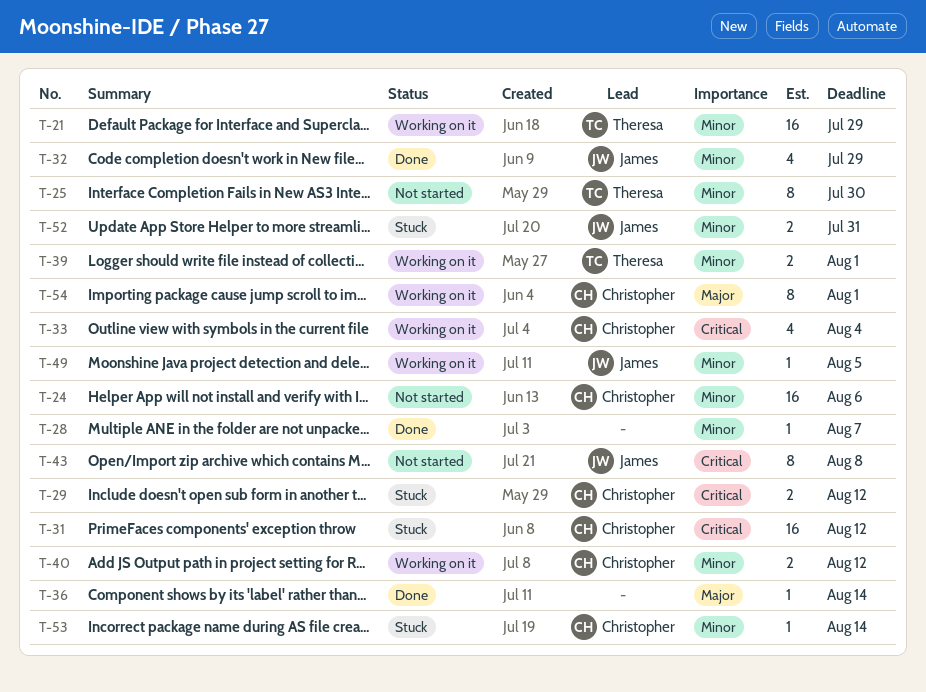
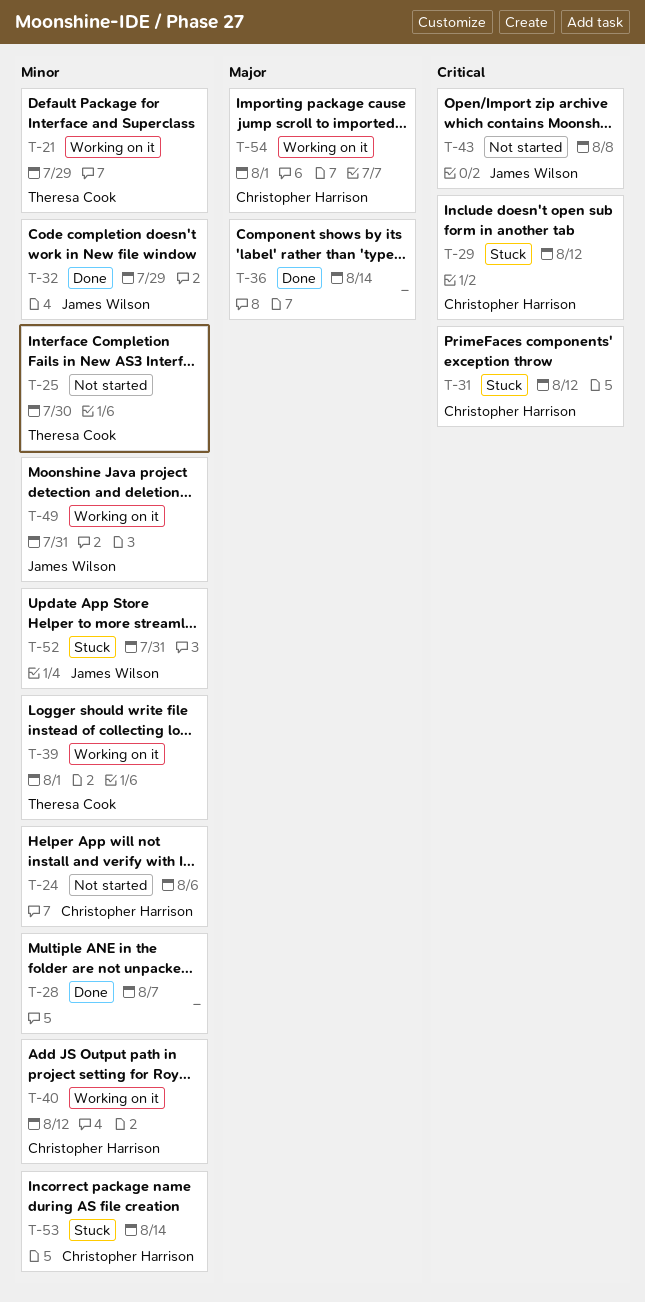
T-33: present -> none
T-49, due: Aug 5 -> Jul 31

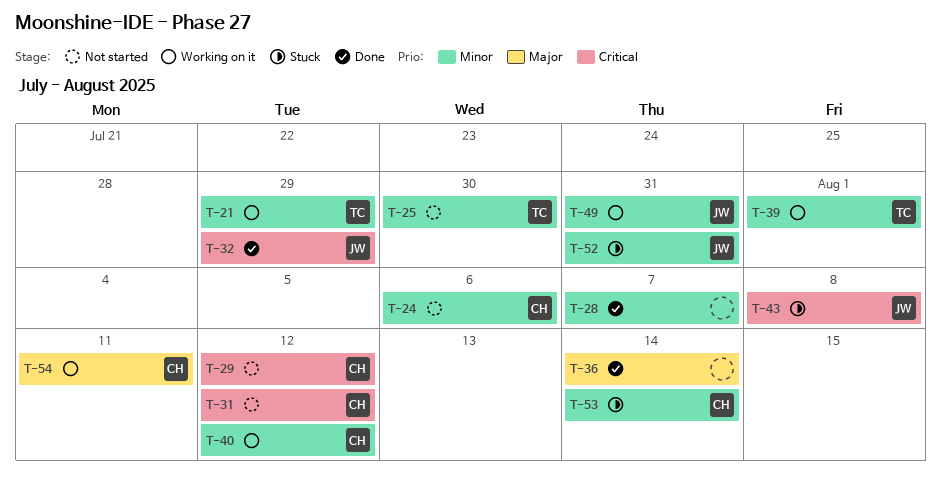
T-29, status: Stuck -> Not started
T-31, status: Stuck -> Not started
T-32, priority: Minor -> Critical
T-43, status: Not started -> Stuck
T-54, due: Aug 1 -> Aug 11

